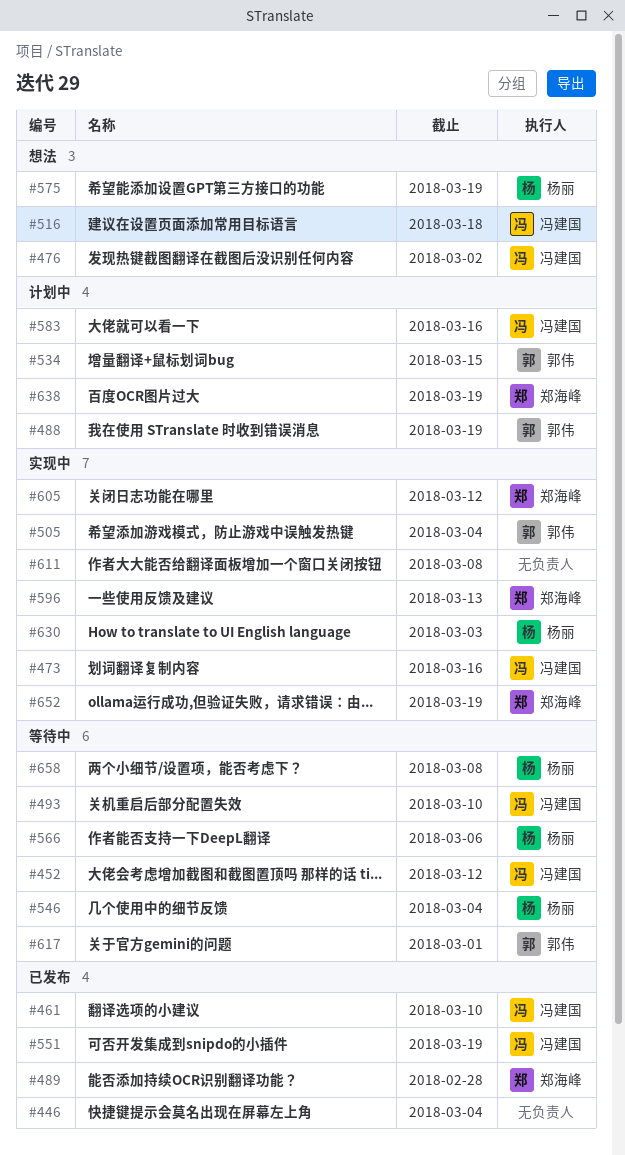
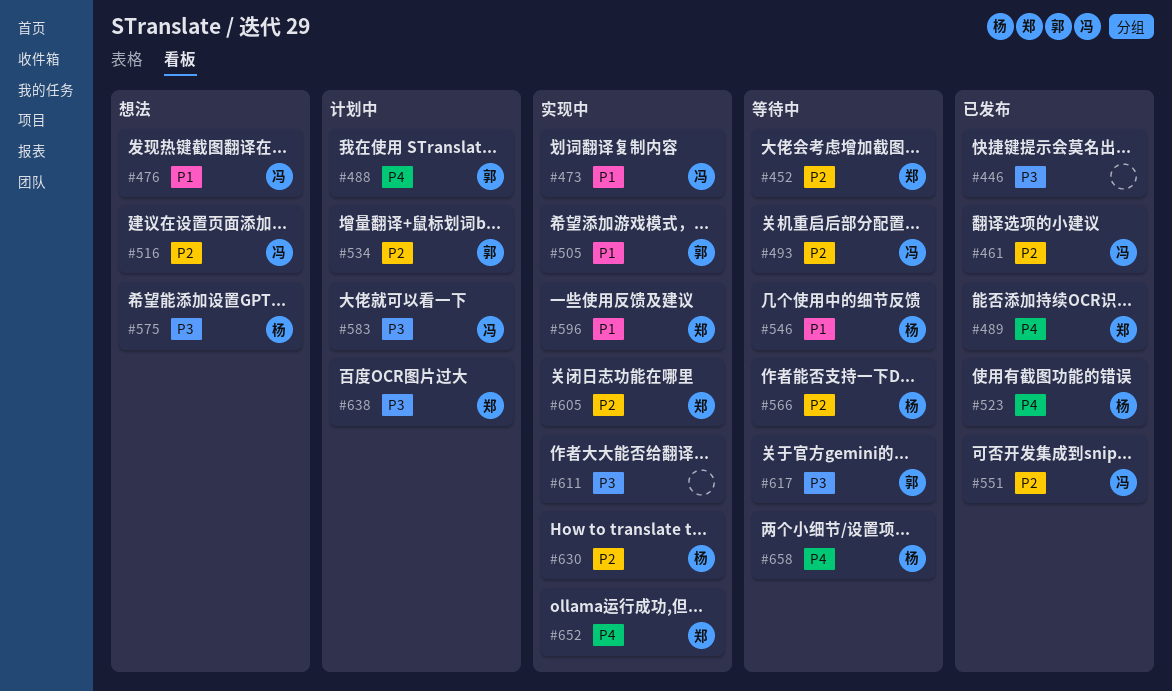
#452, owner: 冯建国 -> 郑海峰
#523: none -> present

